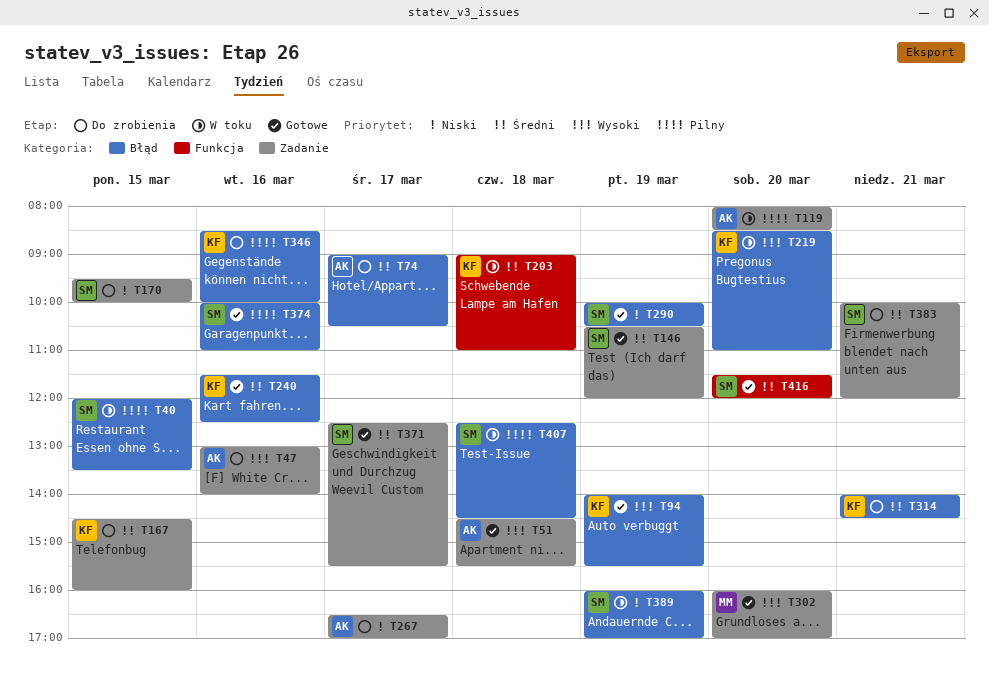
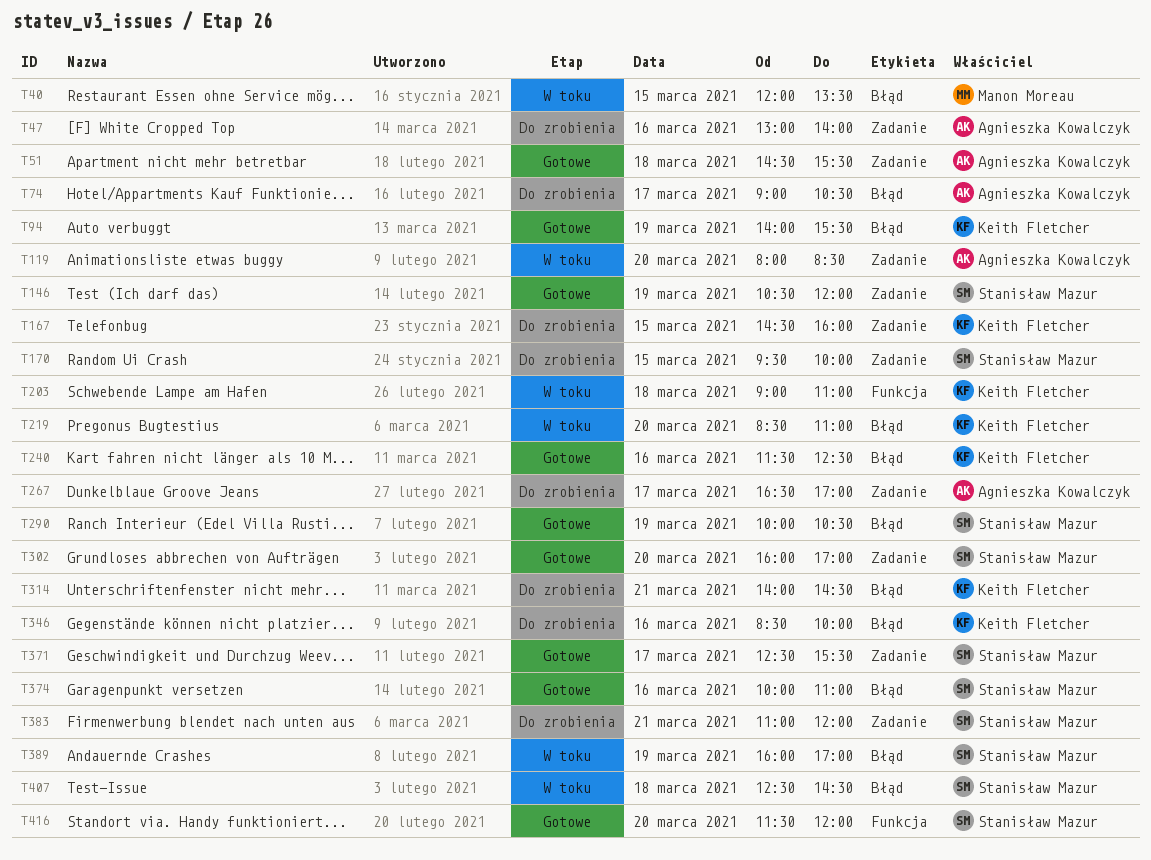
T40, owner: Stanisław Mazur -> Manon Moreau
T302, owner: Manon Moreau -> Stanisław Mazur
T383, begins: 10:00 -> 11:00

